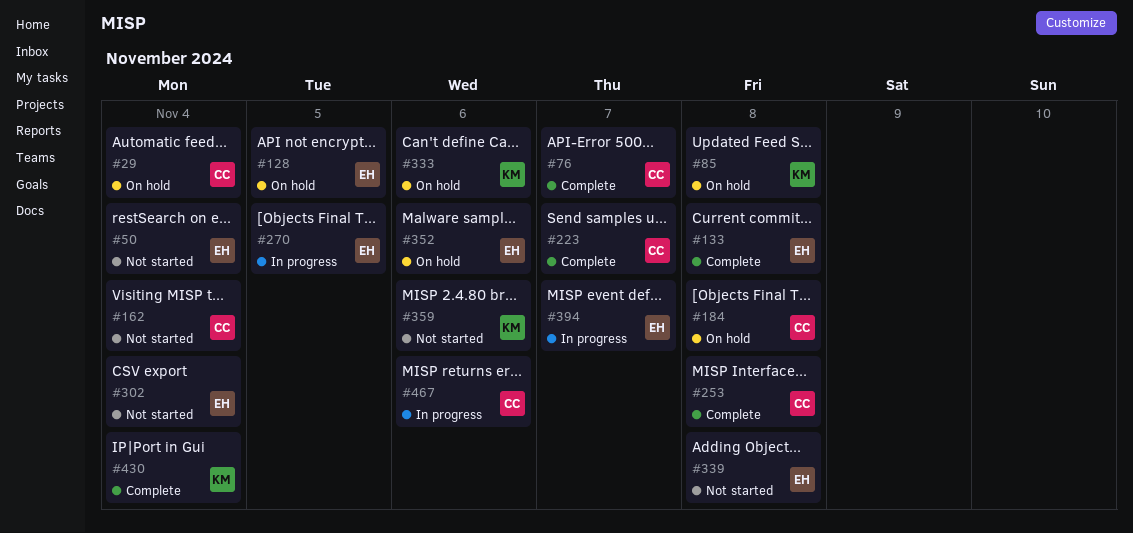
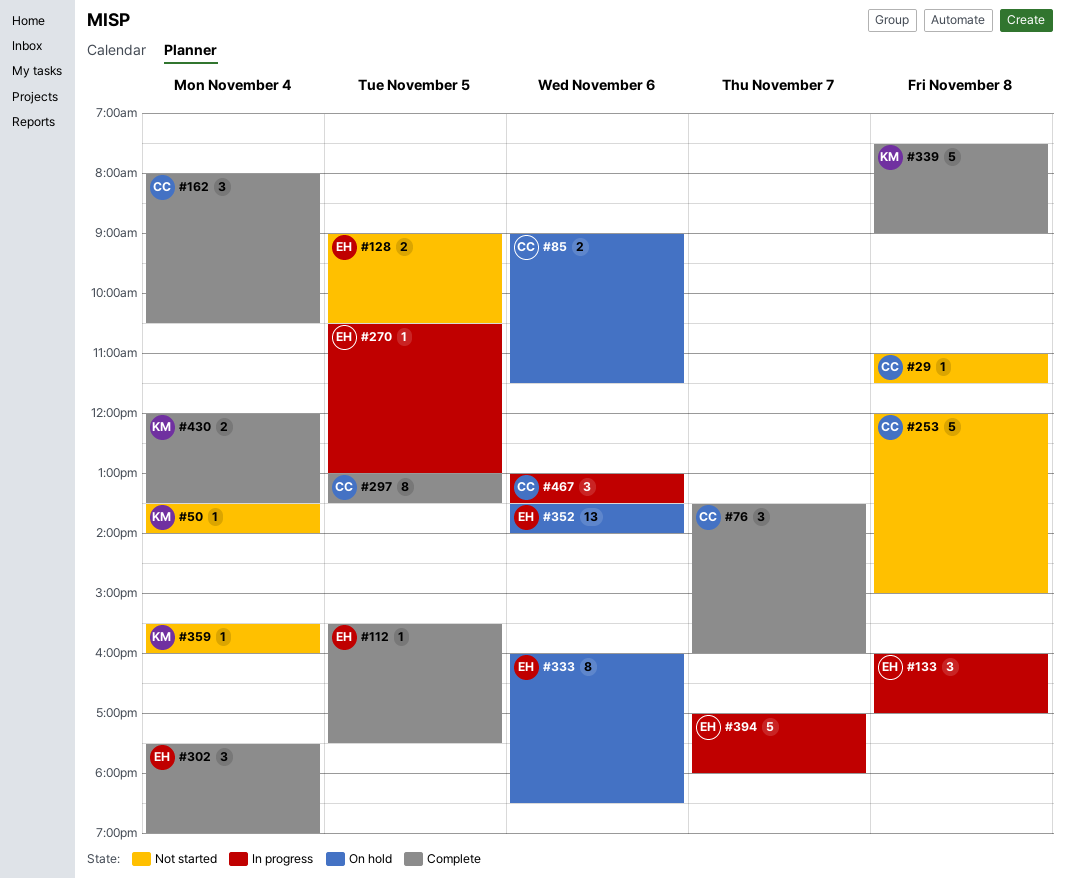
#29, status: On hold -> Not started
#29, day: Nov 4 -> Nov 8
#50, owner: EH -> KM
#85, owner: KM -> CC
#85, day: Nov 8 -> Nov 6
#112: none -> present
#128, status: On hold -> Not started
#133, status: Complete -> In progress
#162, status: Not started -> Complete
#184: present -> none
#223: present -> none
#253, status: Complete -> Not started
#297: none -> present
#302, status: Not started -> Complete
#333, owner: KM -> EH
#339, status: Not started -> Complete
#339, owner: EH -> KM
#359, day: Nov 6 -> Nov 4

